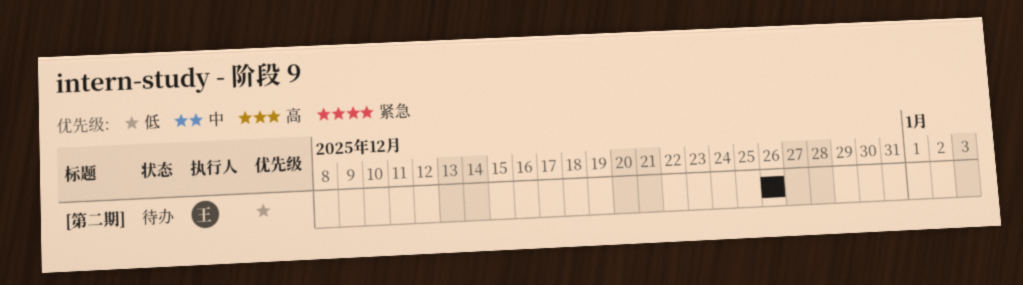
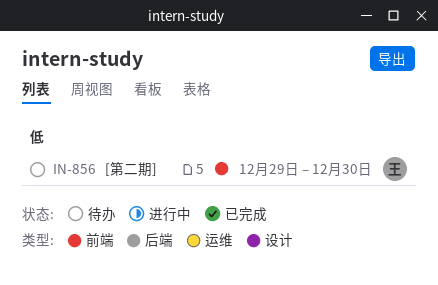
[第二期], start: Dec 26 -> Dec 29
[第二期], due: Dec 26 -> Dec 30

